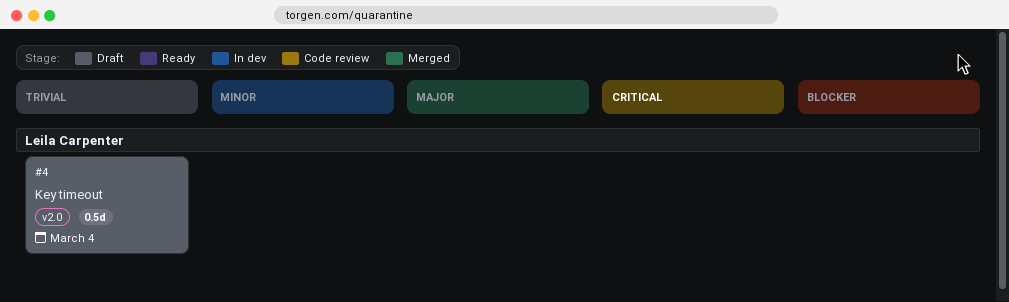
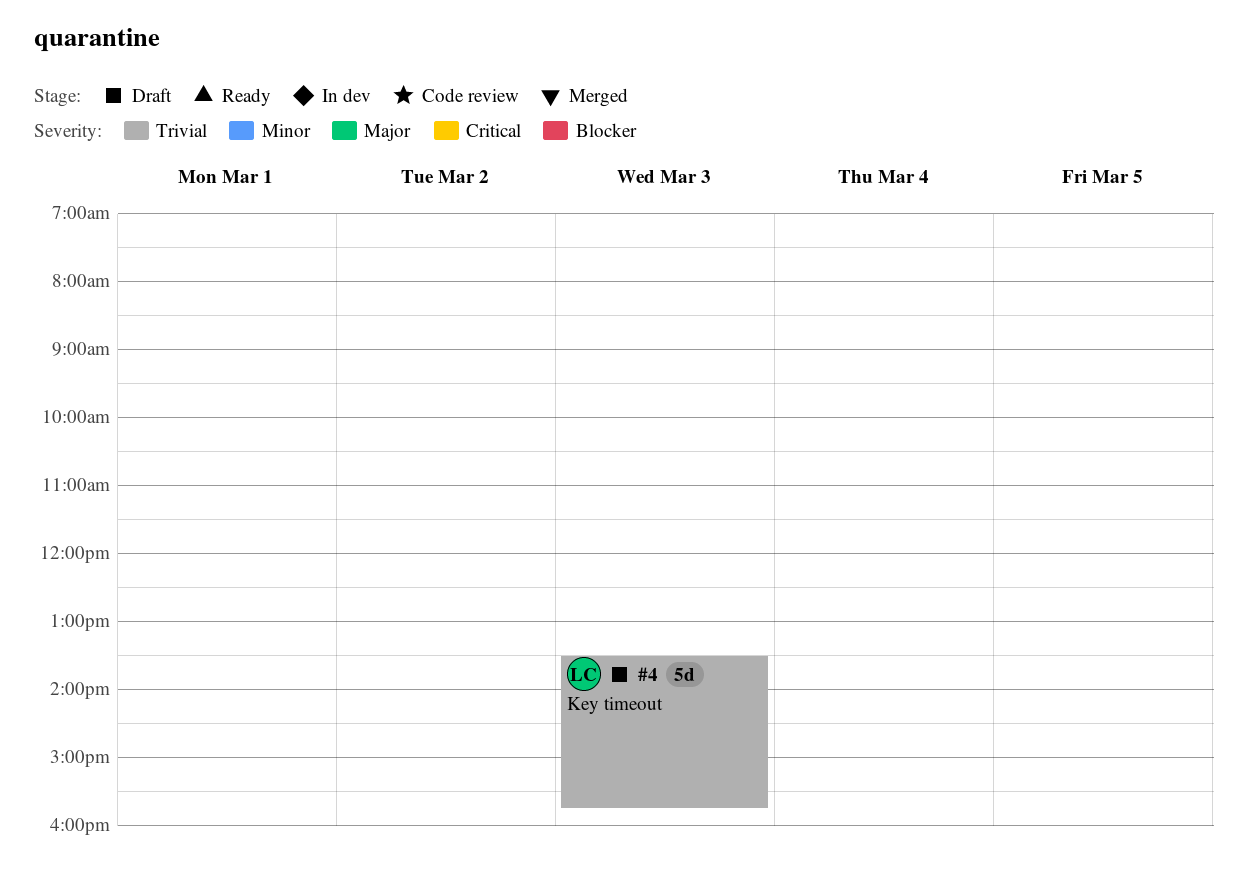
#4, estimate: 0.5d -> 5d
#4, day: Mar 4 -> Mar 3

